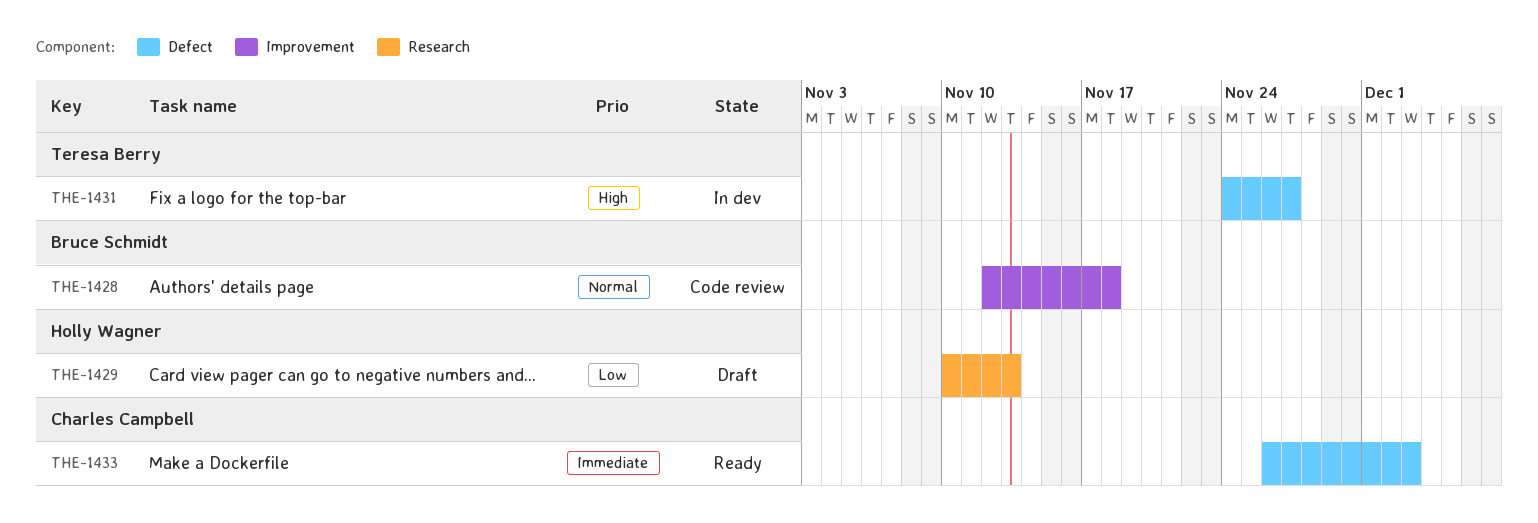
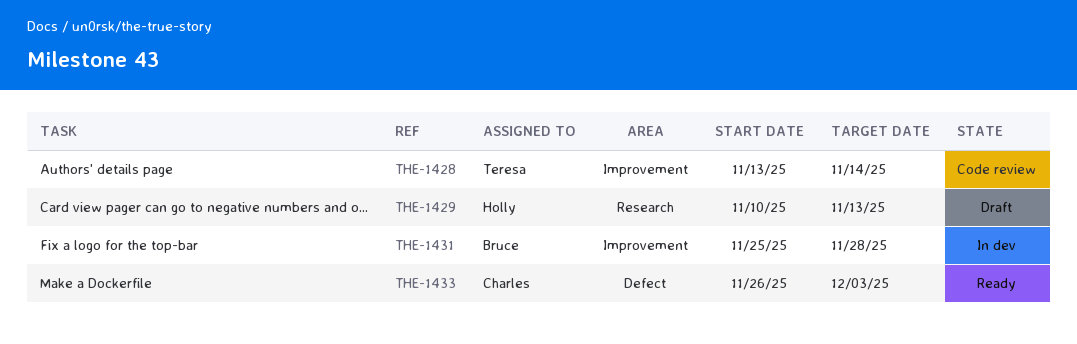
THE-1428, owner: Bruce Schmidt -> Teresa Berry
THE-1428, start: Nov 12 -> Nov 13
THE-1428, due: Nov 18 -> Nov 14
THE-1431, owner: Teresa Berry -> Bruce Schmidt
THE-1431, label: Defect -> Improvement
THE-1431, start: Nov 24 -> Nov 25
THE-1431, due: Nov 27 -> Nov 28

